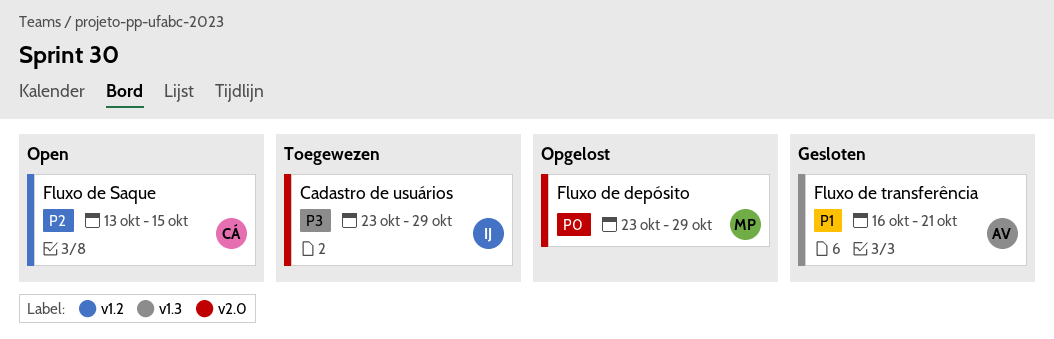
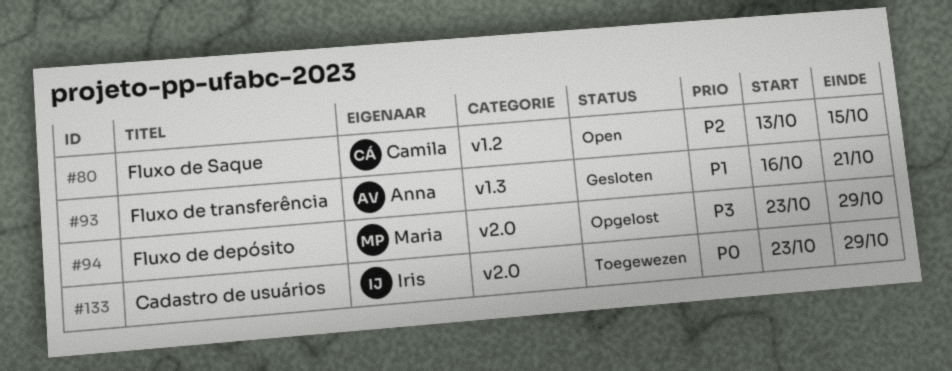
Cadastro de usuários, priority: P3 -> P0
Fluxo de depósito, priority: P0 -> P3

